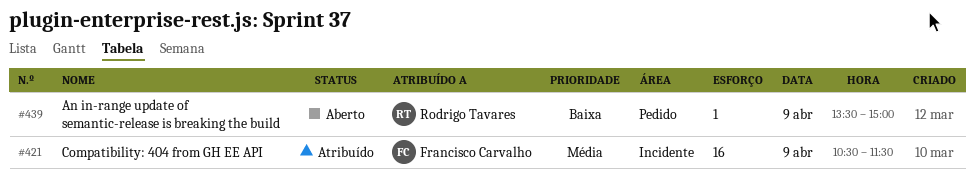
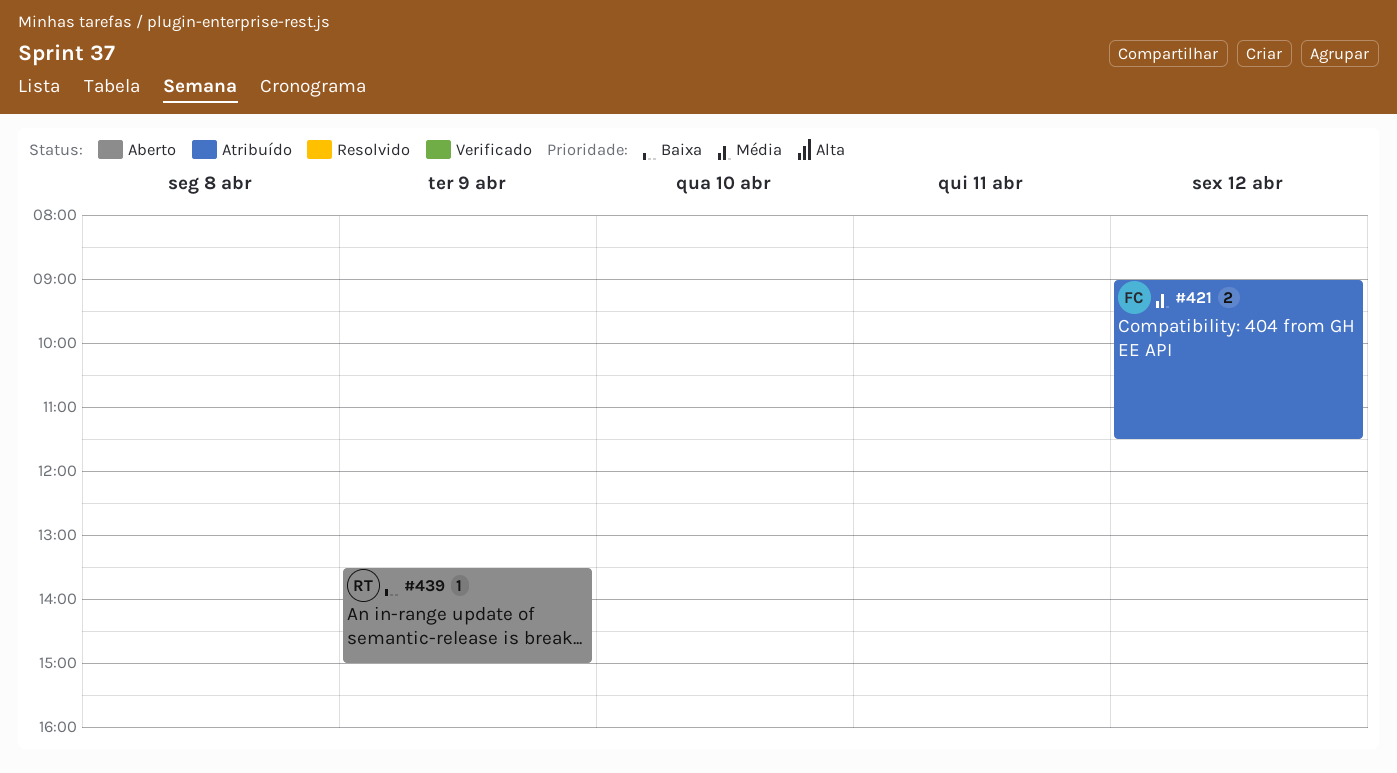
#421, estimate: 16 -> 2
#421, day: Apr 9 -> Apr 12
#421, begins: 10:30 -> 09:00

